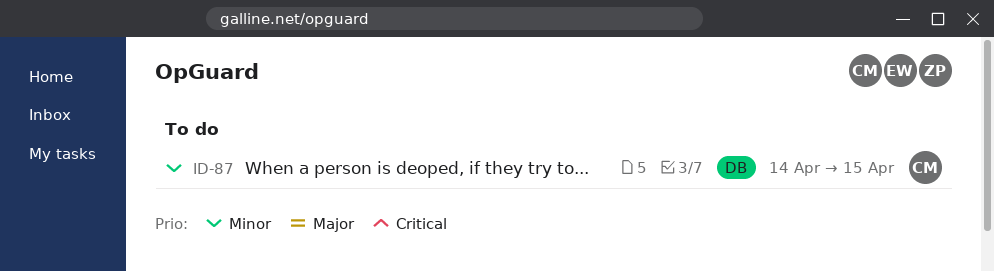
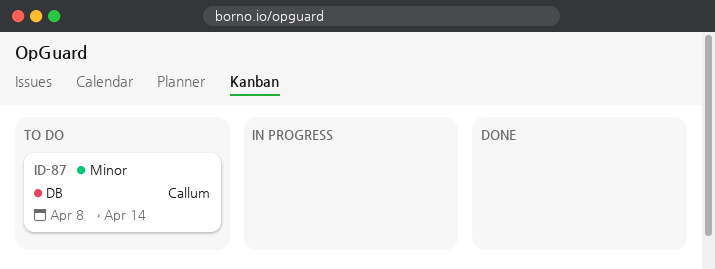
ID-87, start: Apr 14 -> Apr 8
ID-87, due: Apr 15 -> Apr 14

